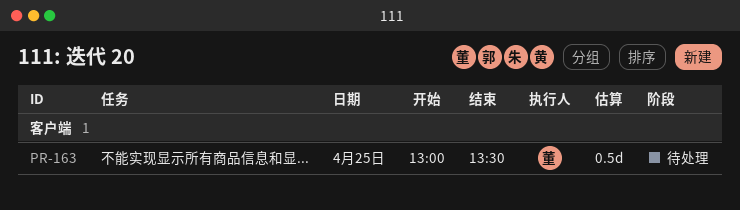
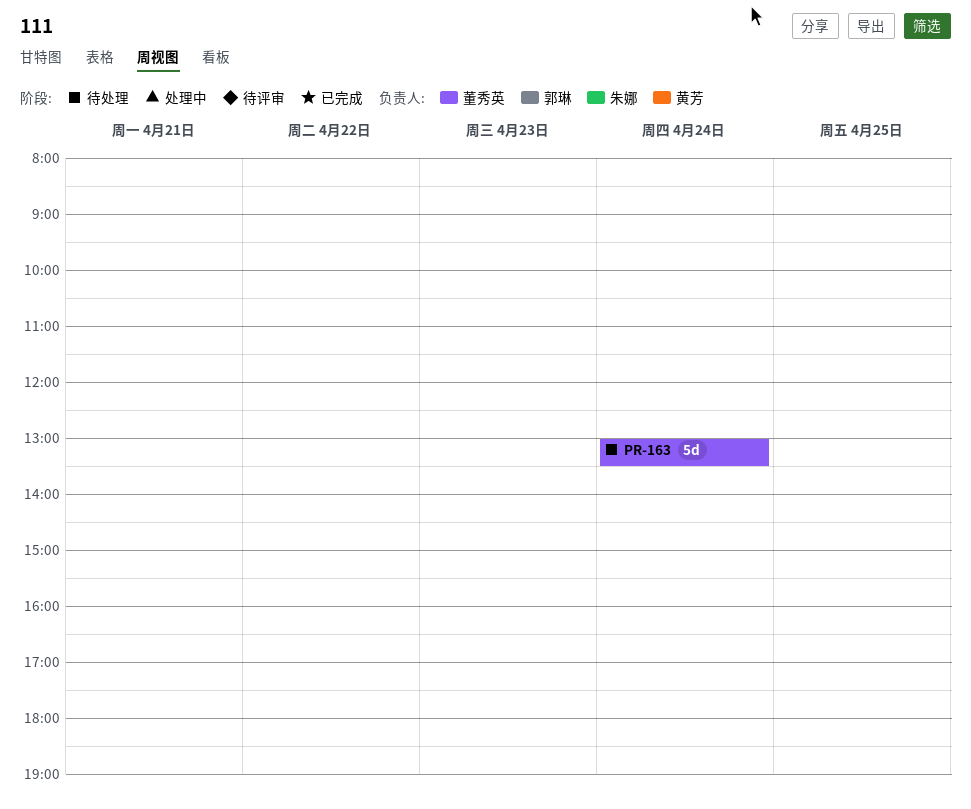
PR-163, estimate: 0.5d -> 5d
PR-163, day: Apr 25 -> Apr 24

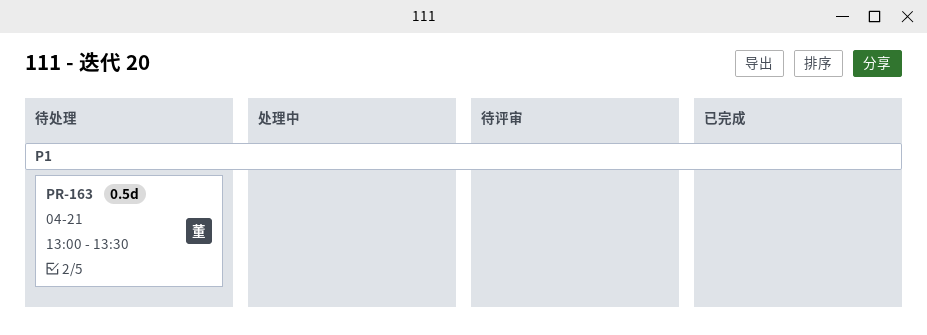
PR-163, estimate: 5d -> 0.5d
PR-163, day: Apr 24 -> Apr 21

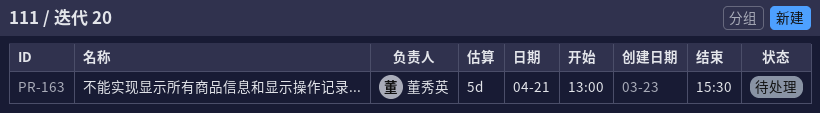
PR-163, estimate: 0.5d -> 5d
PR-163, ends: 13:30 -> 15:30

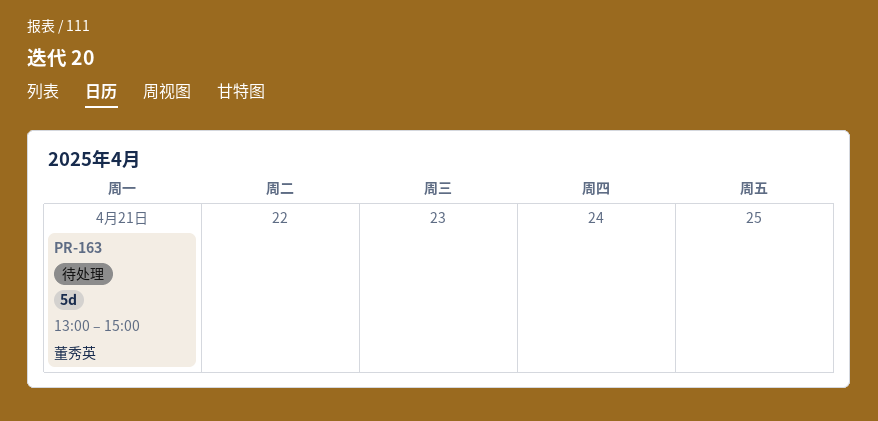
PR-163, ends: 15:30 -> 15:00

